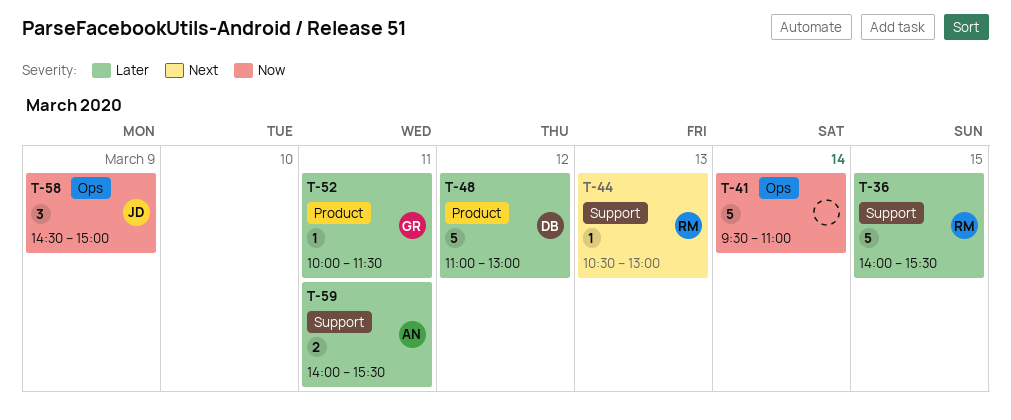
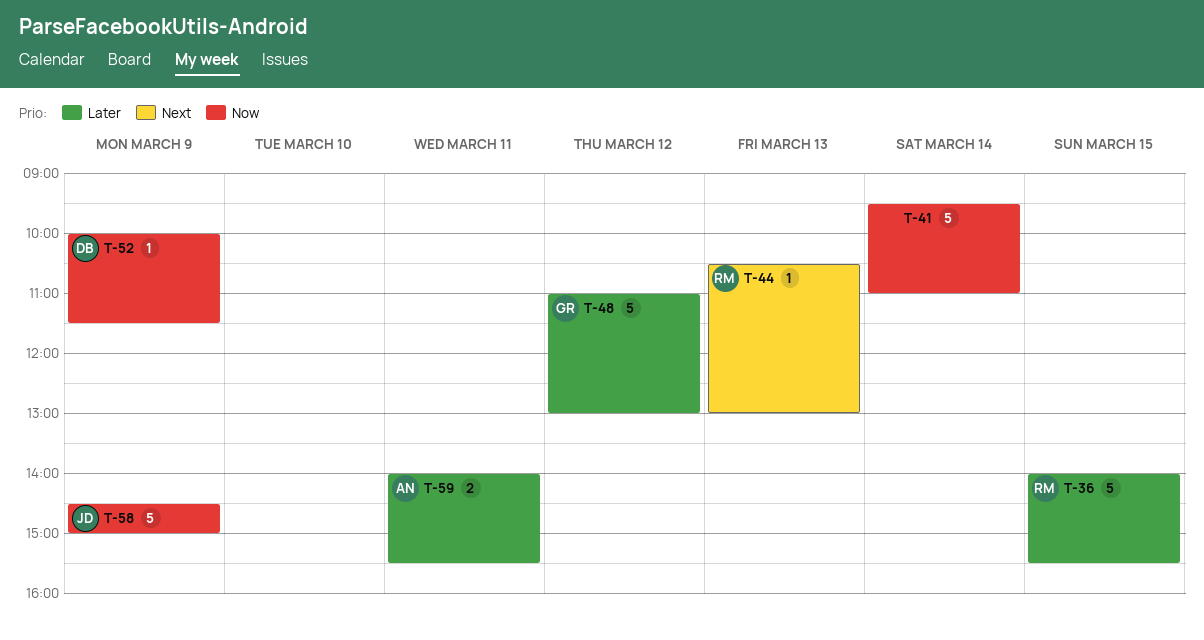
T-48, owner: DB -> GR
T-52, owner: GR -> DB
T-52, priority: Later -> Now
T-52, day: Mar 11 -> Mar 9
T-58, estimate: 3 -> 5

